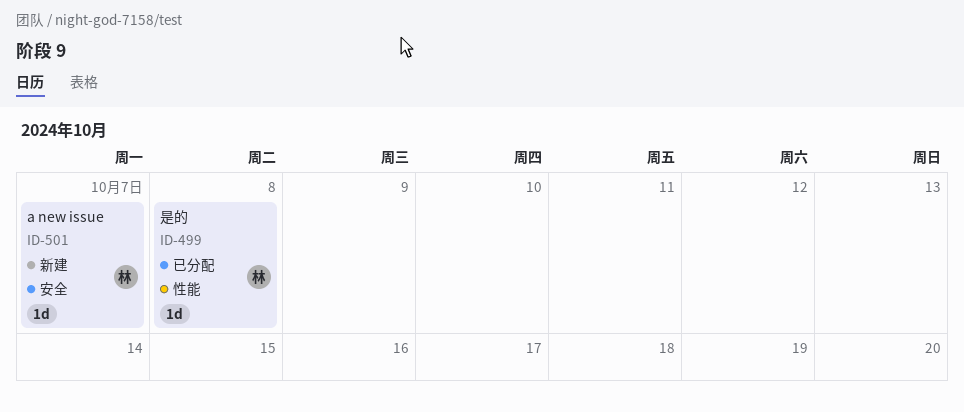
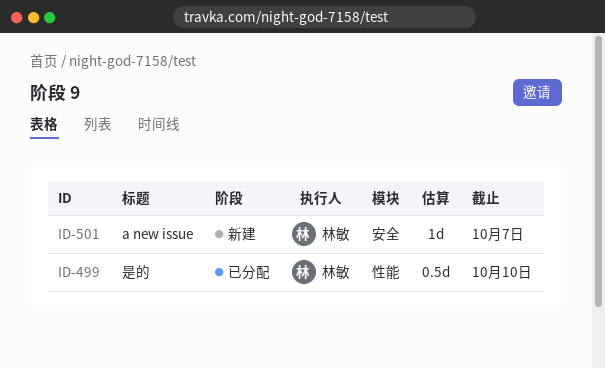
ID-499, estimate: 1d -> 0.5d
ID-499, due: Oct 8 -> Oct 10

